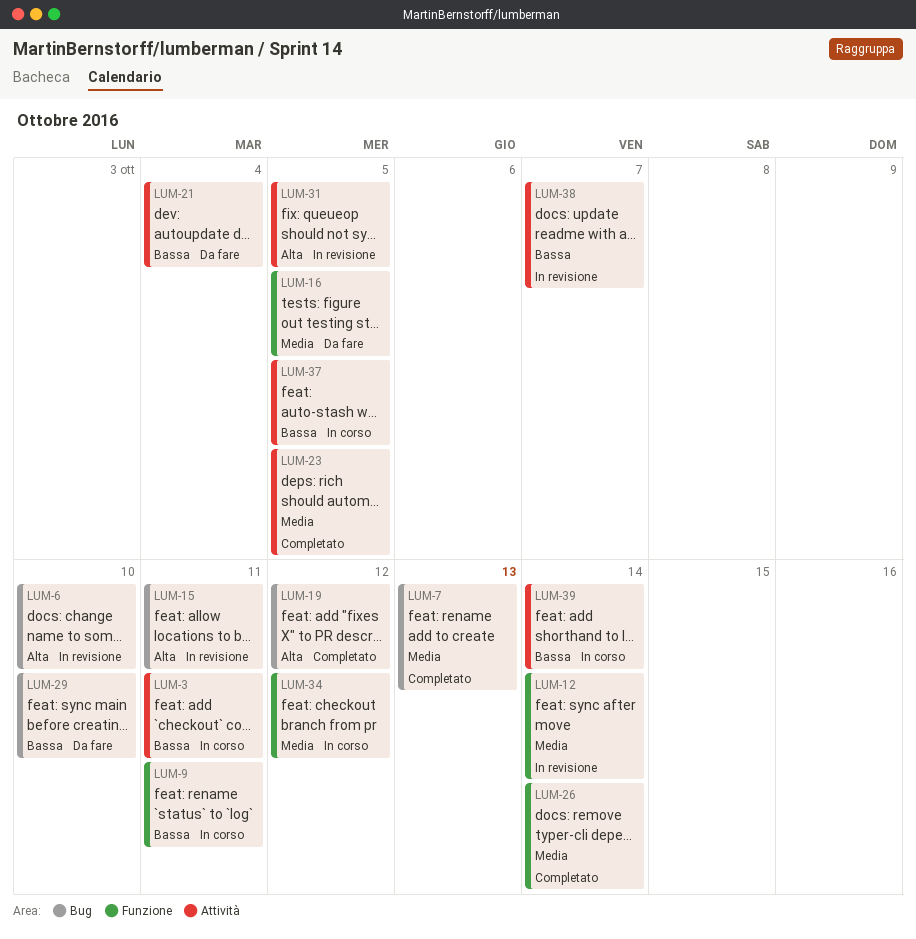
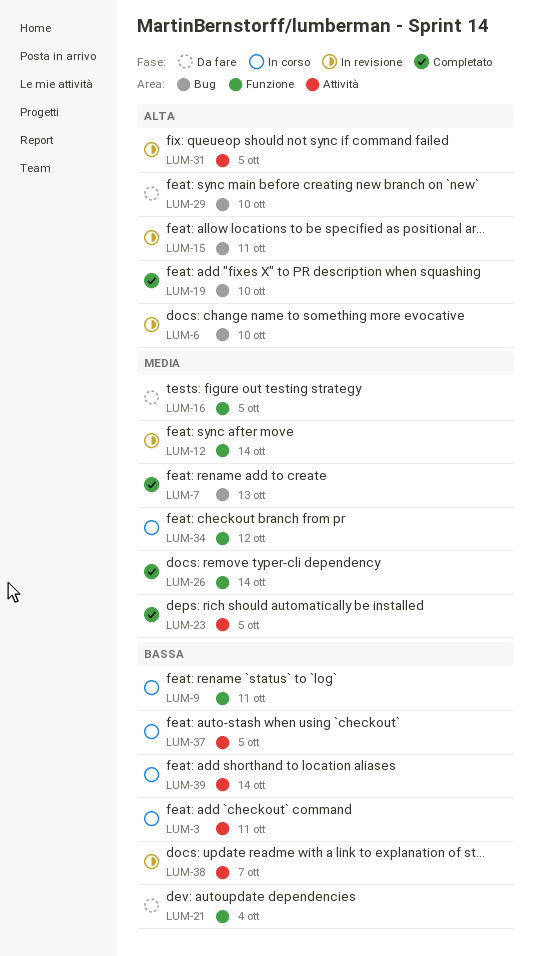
LUM-19, due: Oct 12 -> Oct 10
LUM-21, label: Attività -> Funzione
LUM-29, priority: Bassa -> Alta

